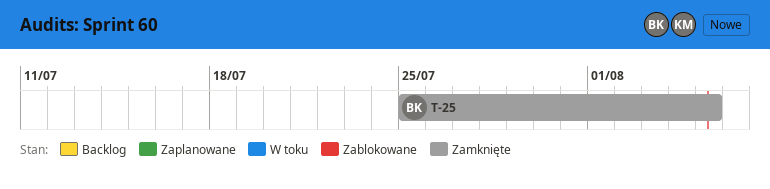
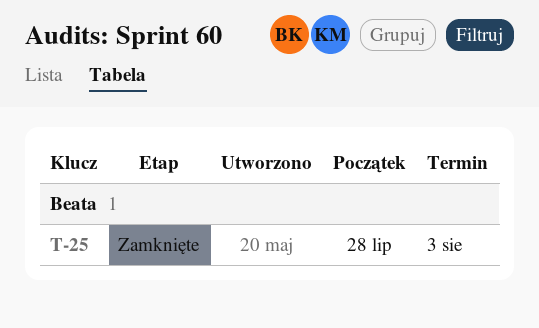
T-25, start: Jul 25 -> Jul 28
T-25, due: Aug 5 -> Aug 3

